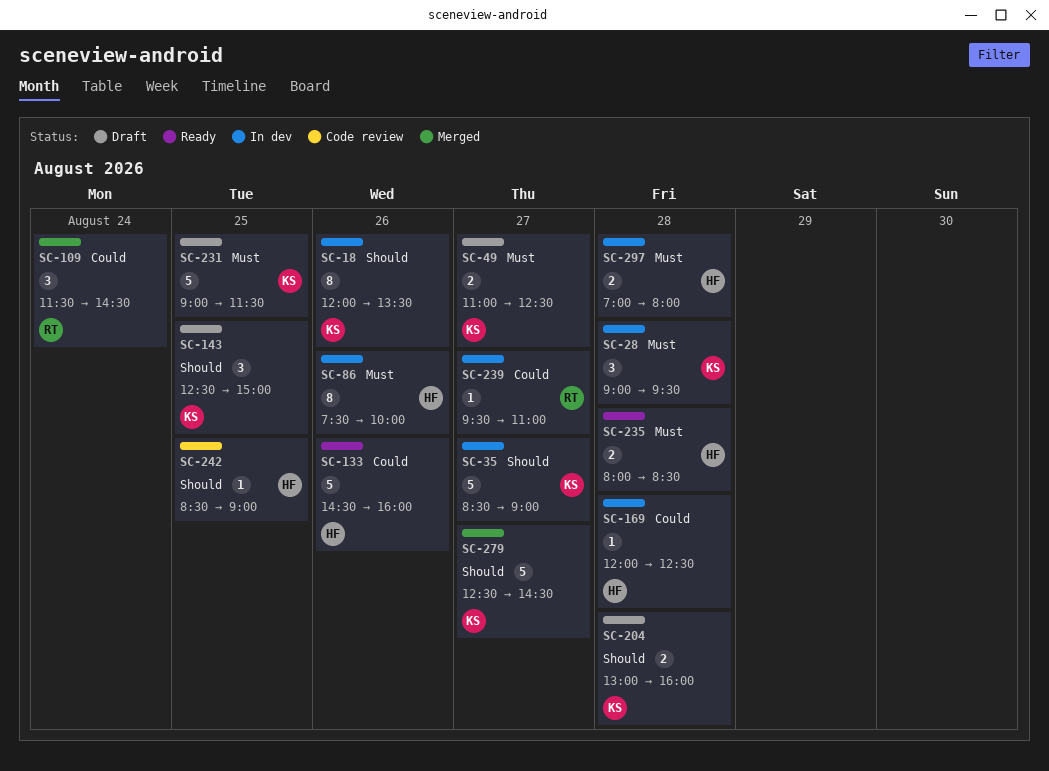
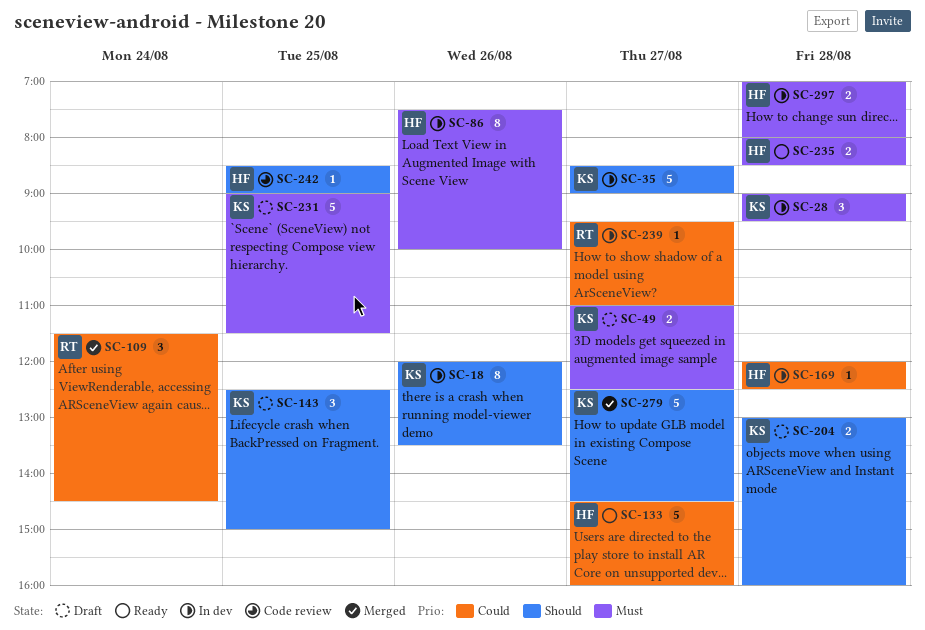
SC-133, day: Aug 26 -> Aug 27

